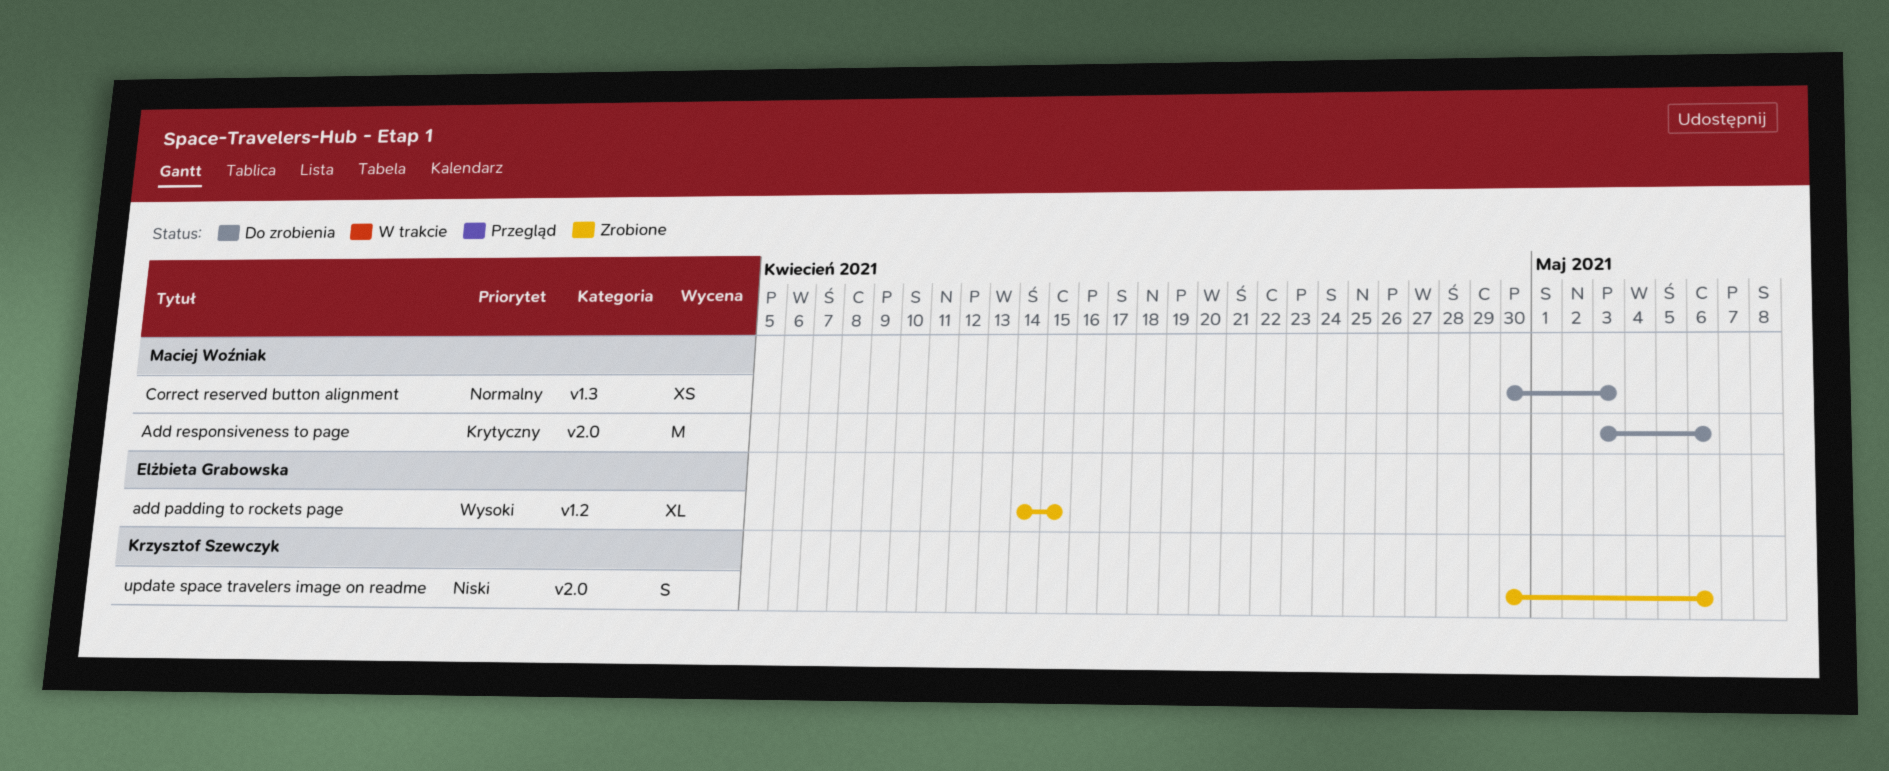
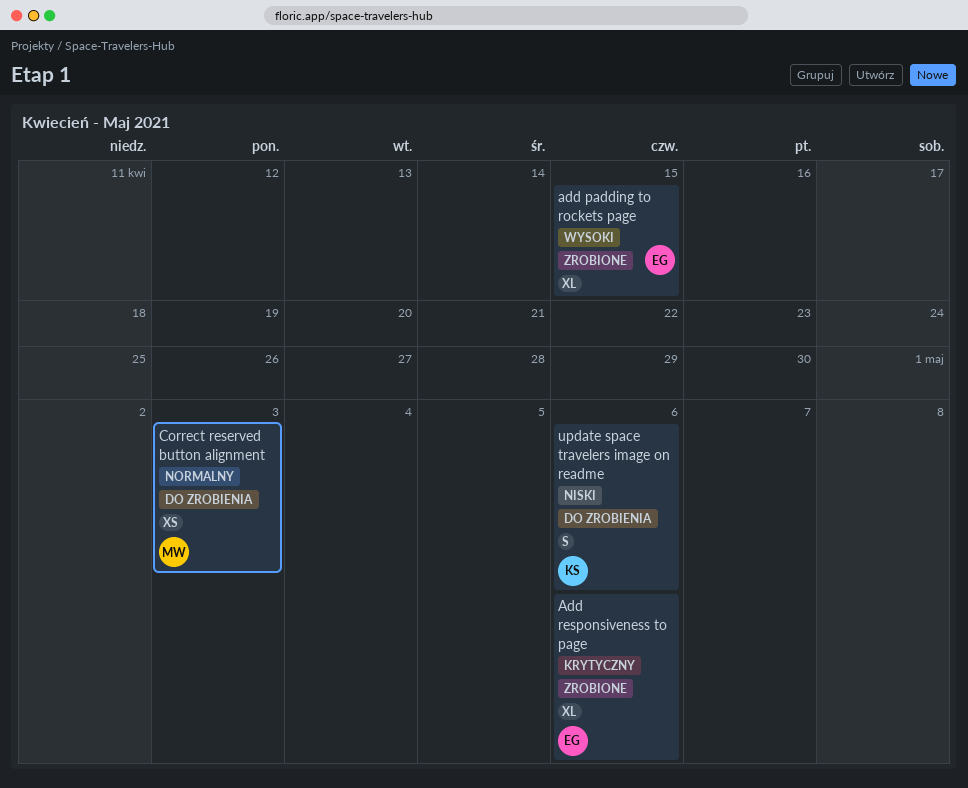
Add responsiveness to page, status: Do zrobienia -> Zrobione
Add responsiveness to page, owner: Maciej Woźniak -> Elżbieta Grabowska
Add responsiveness to page, estimate: M -> XL
update space travelers image on readme, status: Zrobione -> Do zrobienia

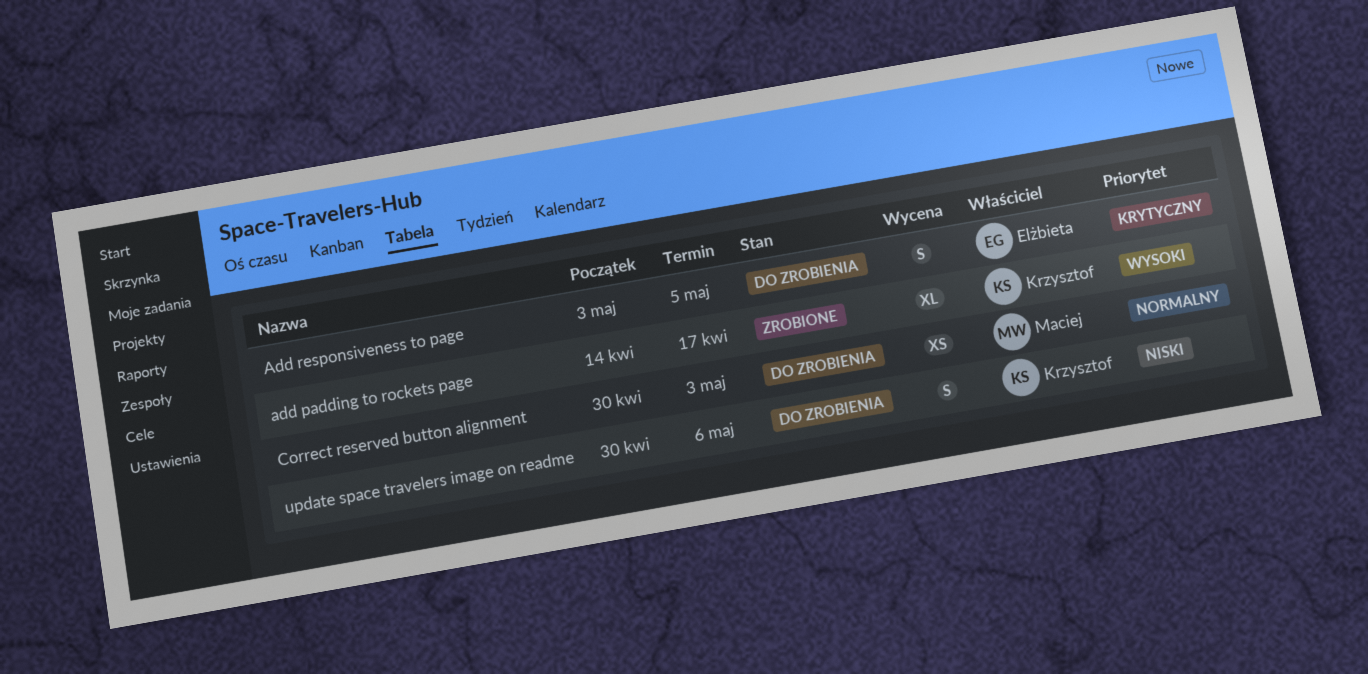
add padding to rockets page, owner: Elżbieta -> Krzysztof
add padding to rockets page, due: Apr 15 -> Apr 17
Add responsiveness to page, status: Zrobione -> Do zrobienia
Add responsiveness to page, estimate: XL -> S
Add responsiveness to page, due: May 6 -> May 5

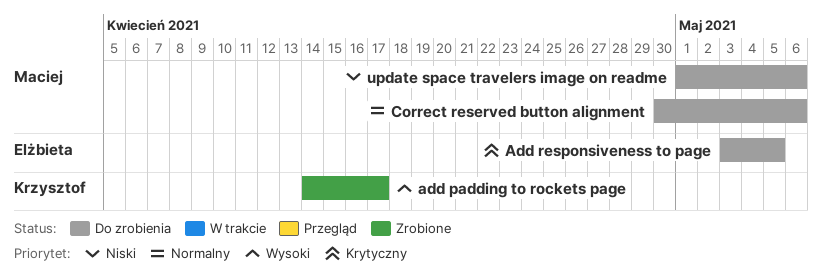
Correct reserved button alignment, due: May 3 -> May 6
update space travelers image on readme, owner: Krzysztof -> Maciej
update space travelers image on readme, start: Apr 30 -> May 1

